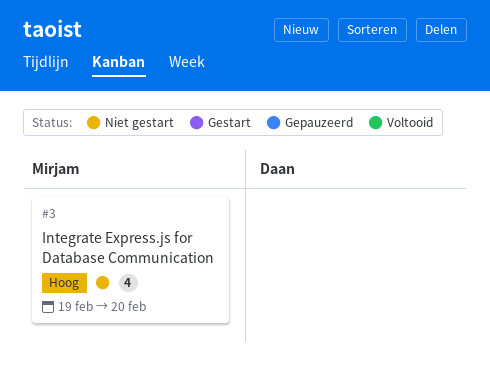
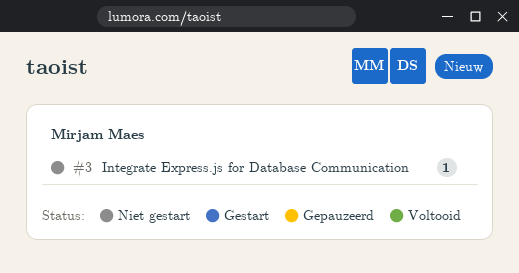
#3, estimate: 4 -> 1

